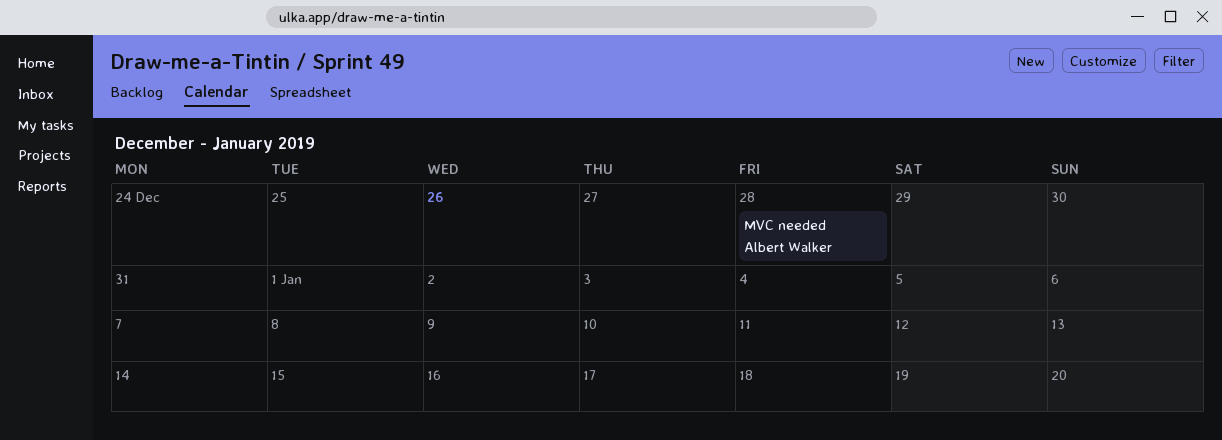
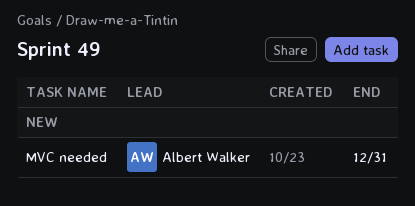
MVC needed, due: Dec 28 -> Dec 31

